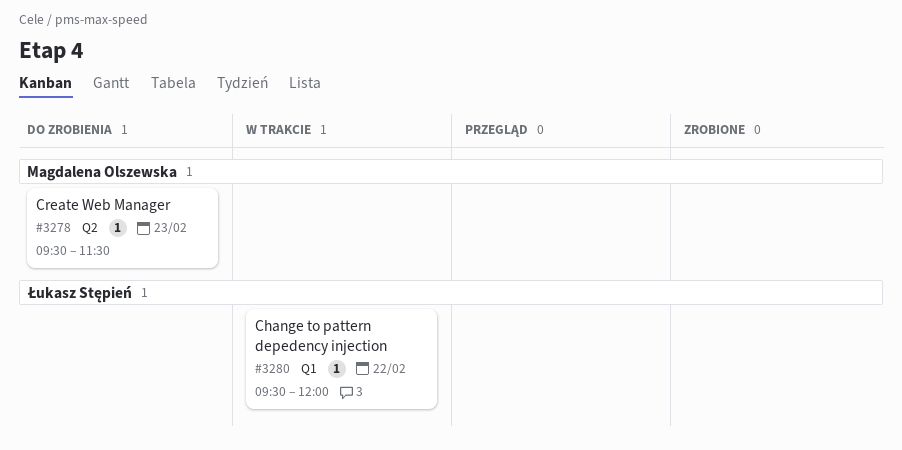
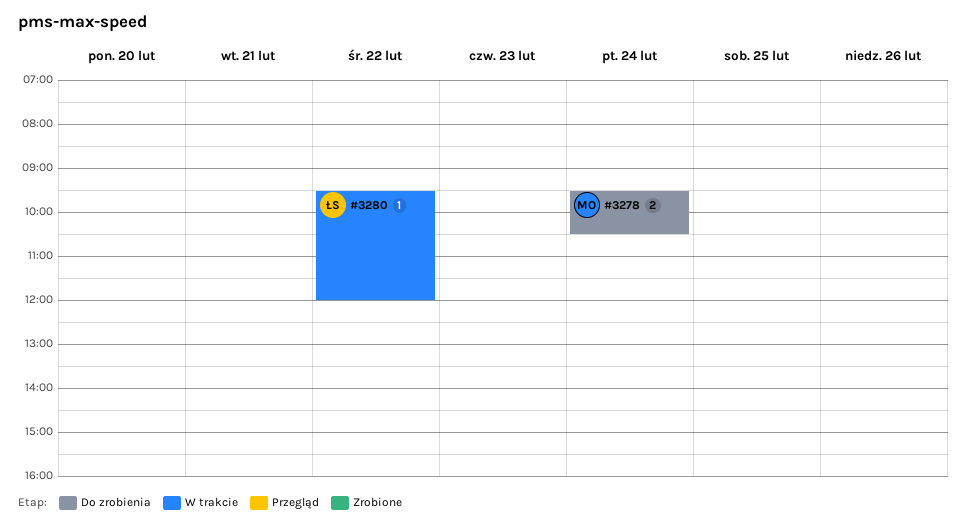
#3278, estimate: 1 -> 2
#3278, day: Feb 23 -> Feb 24
#3278, ends: 11:30 -> 10:30

